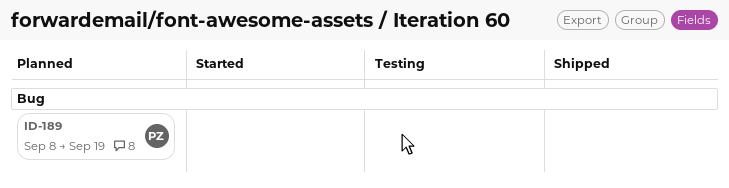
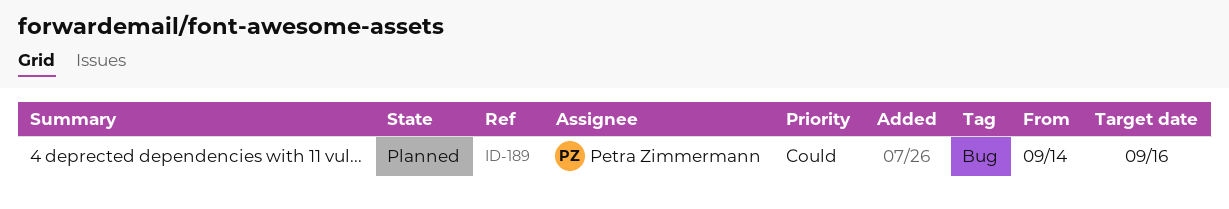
ID-189, start: Sep 8 -> Sep 14
ID-189, due: Sep 19 -> Sep 16

